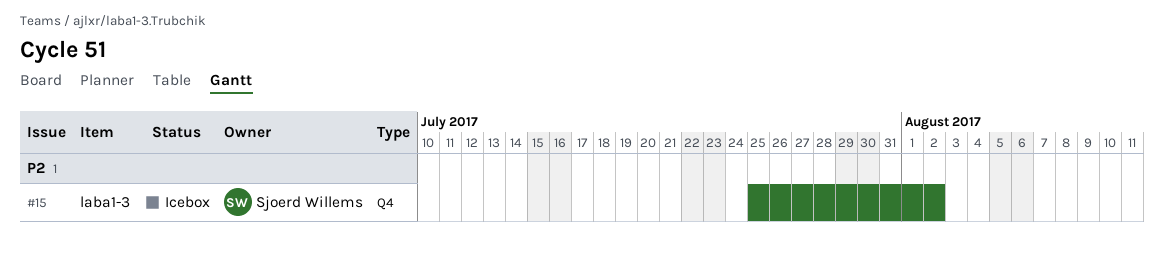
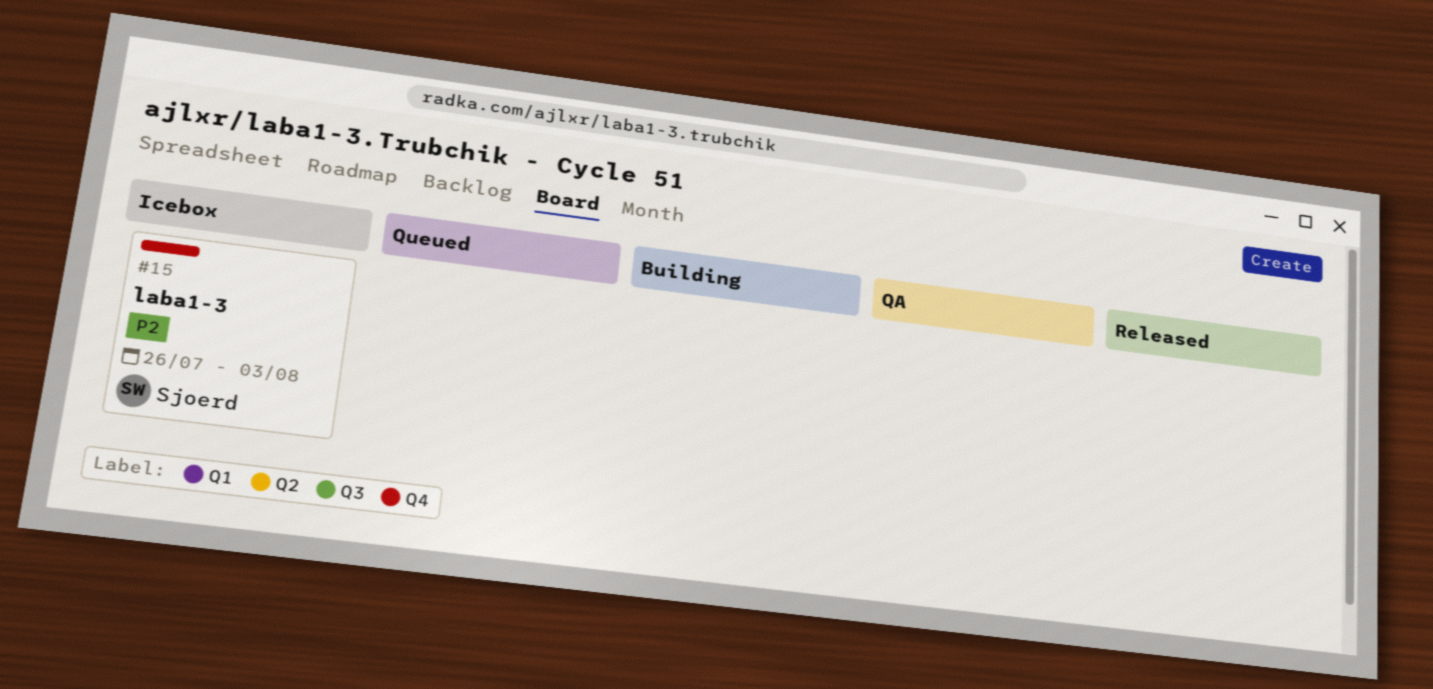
#15, start: Jul 25 -> Jul 26
#15, due: Aug 2 -> Aug 3

